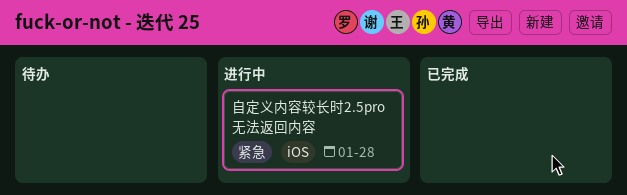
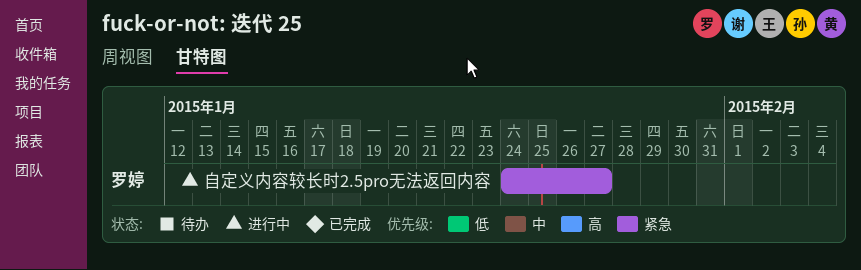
自定义内容较长时2.5pro无法返回内容, due: Jan 28 -> Jan 27

